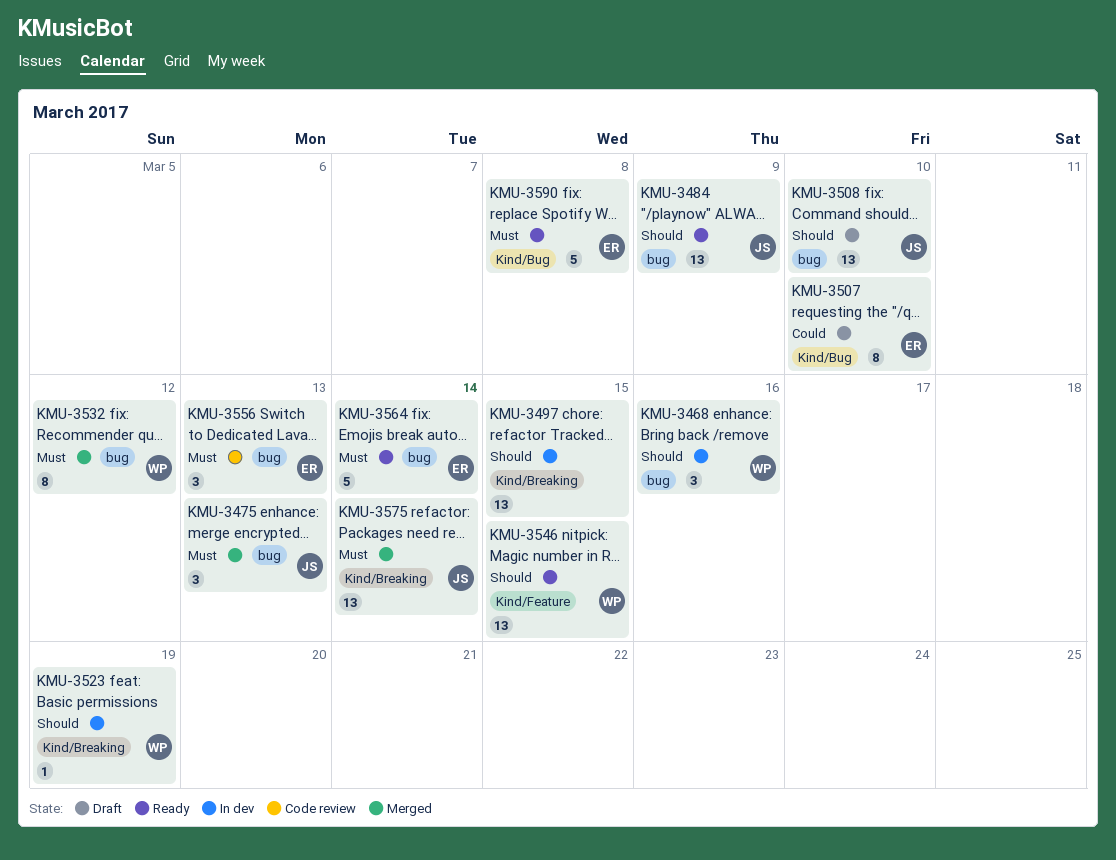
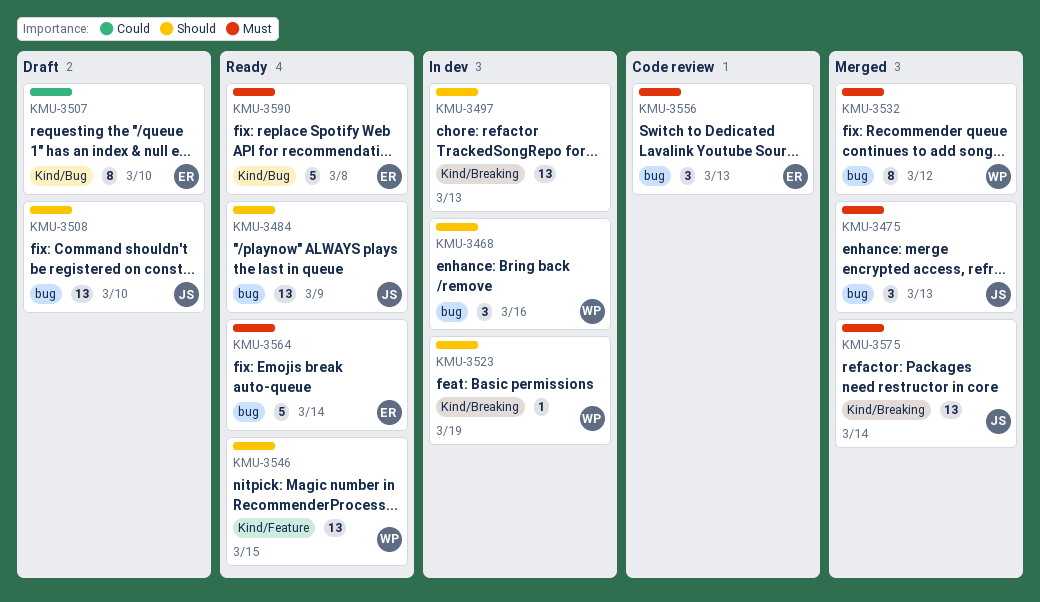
KMU-3497, due: Mar 15 -> Mar 13

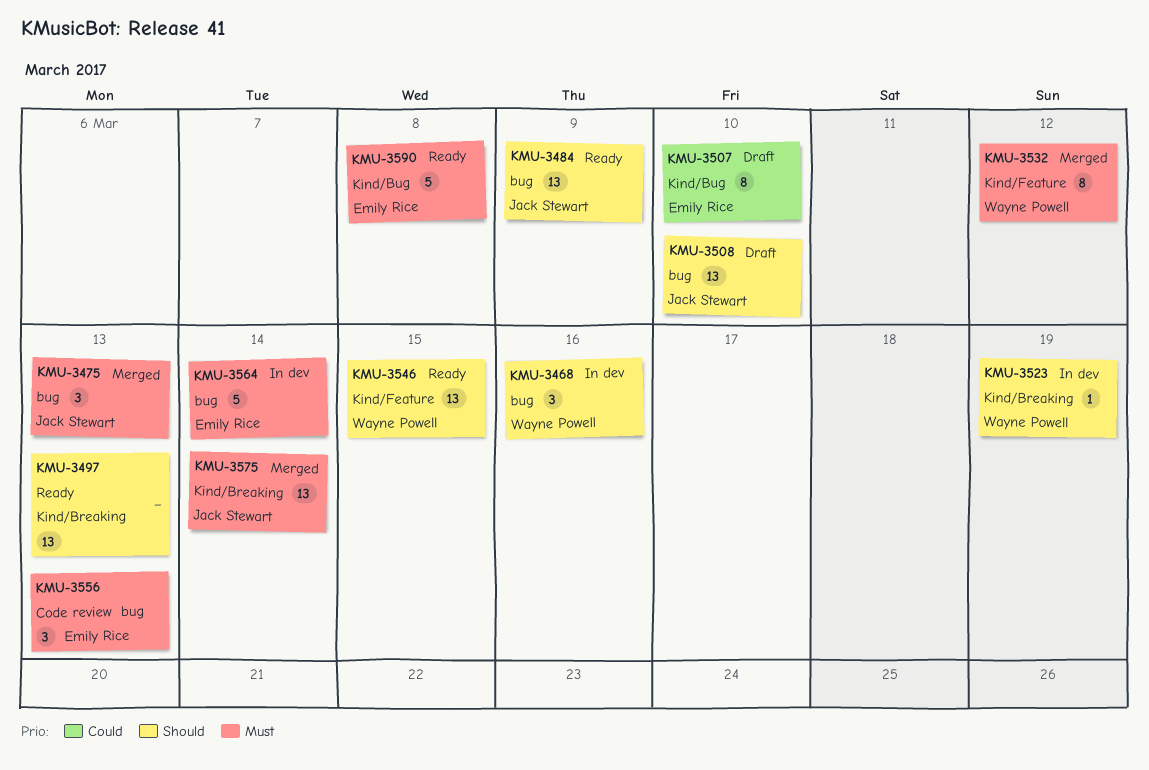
KMU-3497, status: In dev -> Ready
KMU-3532, label: bug -> Kind/Feature
KMU-3564, status: Ready -> In dev

